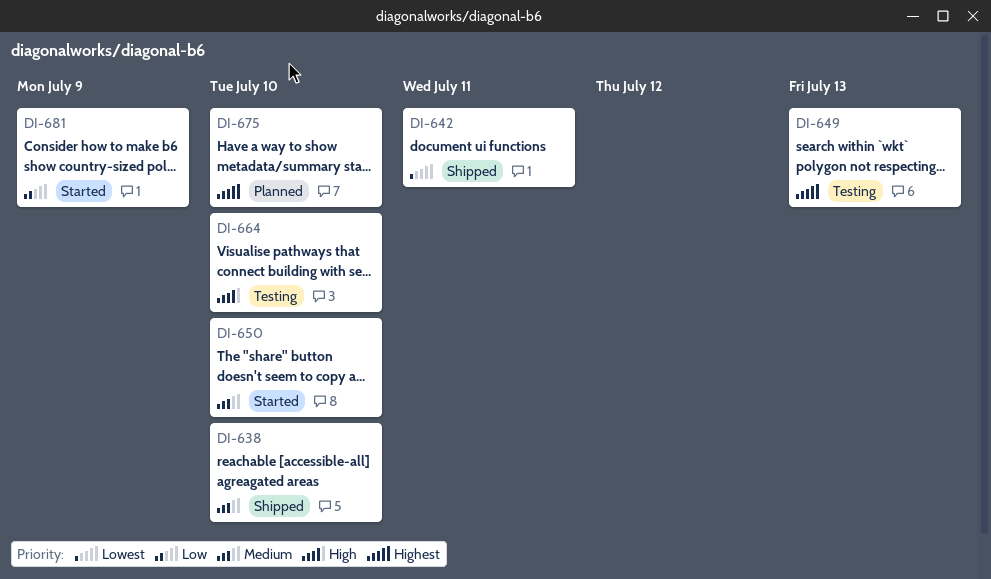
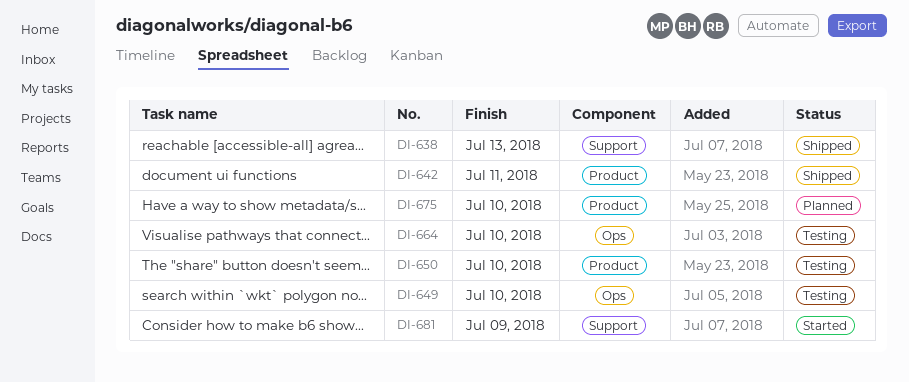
DI-638, due: Jul 10 -> Jul 13
DI-649, due: Jul 13 -> Jul 10
DI-650, status: Started -> Testing

